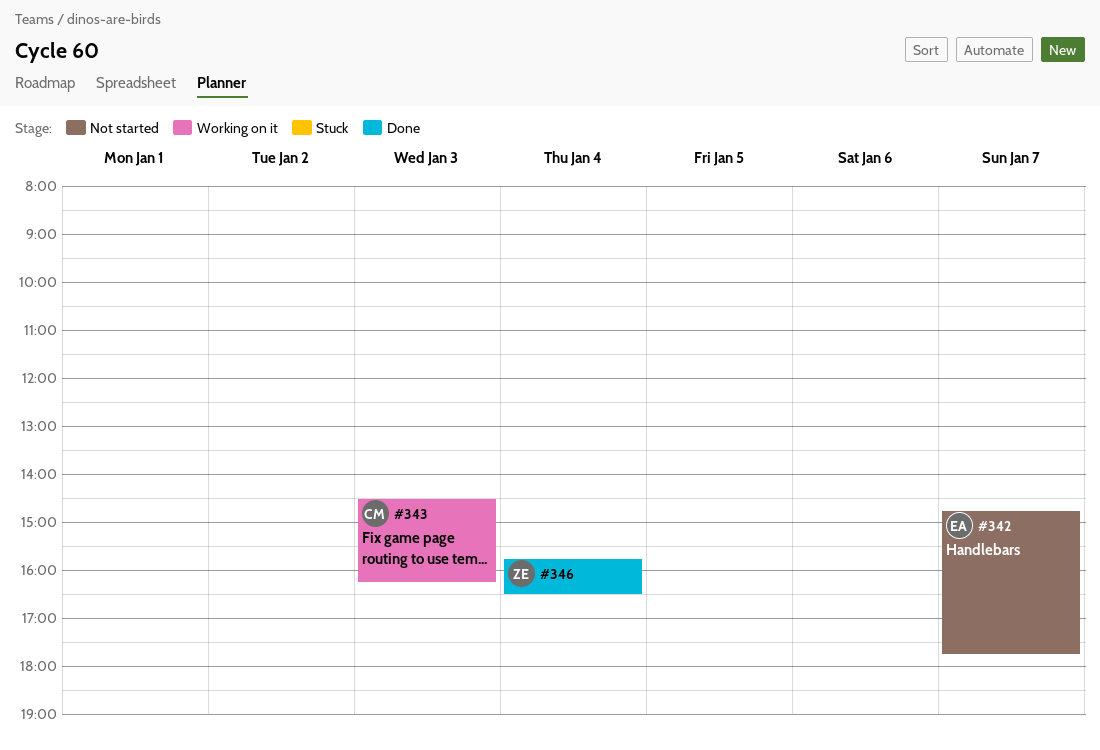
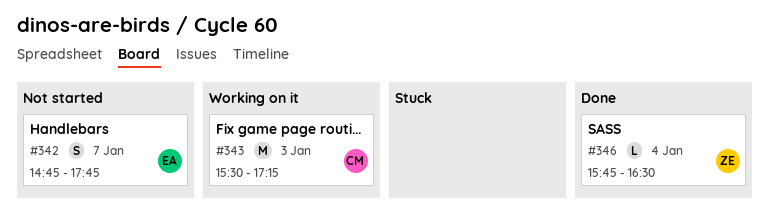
#343, begins: 14:30 -> 15:30
#343, ends: 16:15 -> 17:15

